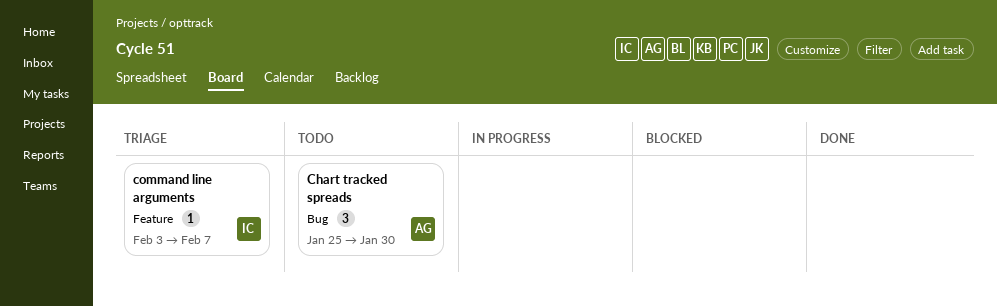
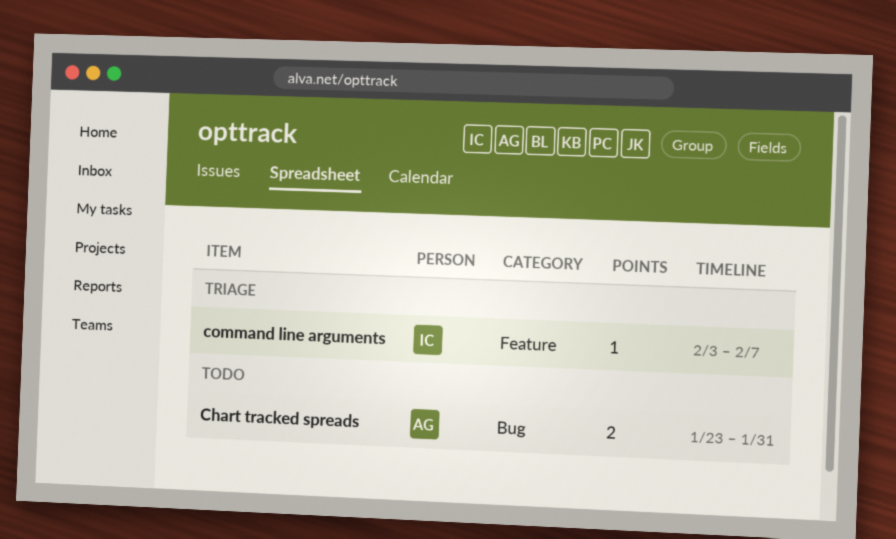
Chart tracked spreads, estimate: 3 -> 2
Chart tracked spreads, start: Jan 25 -> Jan 23
Chart tracked spreads, due: Jan 30 -> Jan 31

